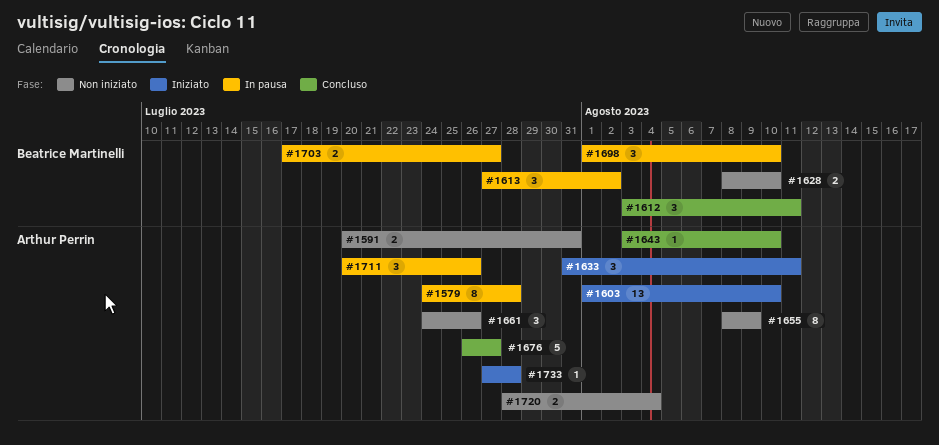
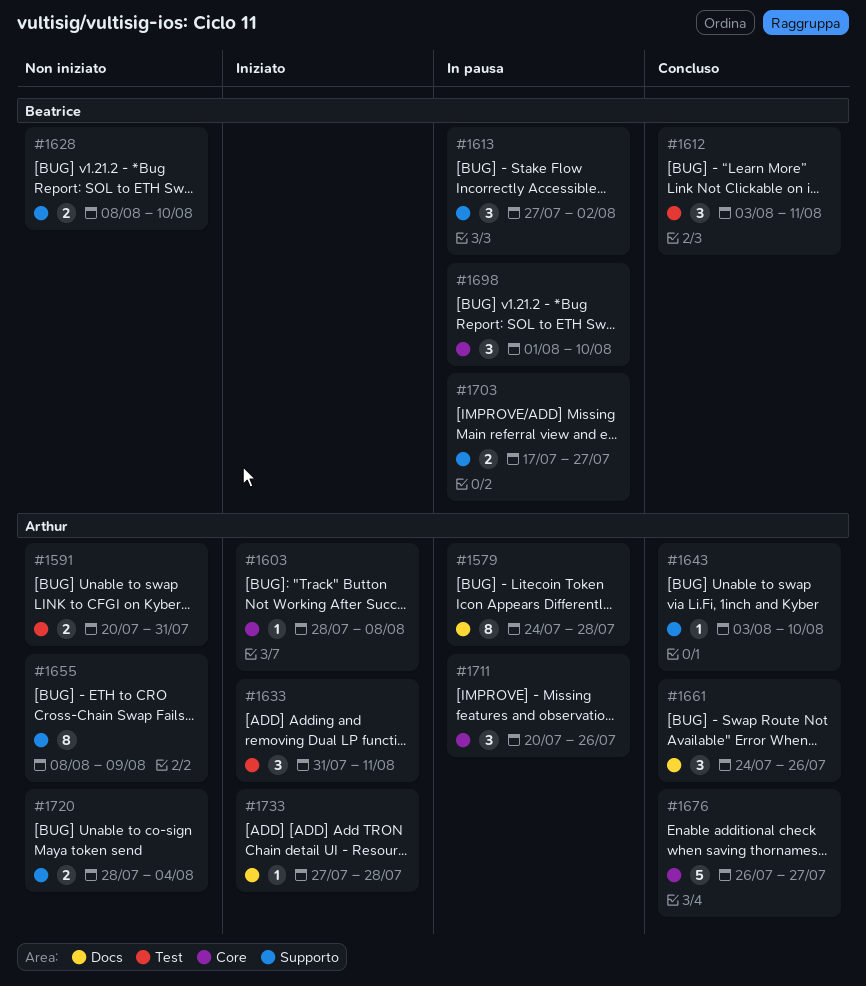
#1603, estimate: 13 -> 1
#1603, start: Aug 1 -> Jul 28
#1603, due: Aug 10 -> Aug 8
#1661, status: Non iniziato -> Concluso

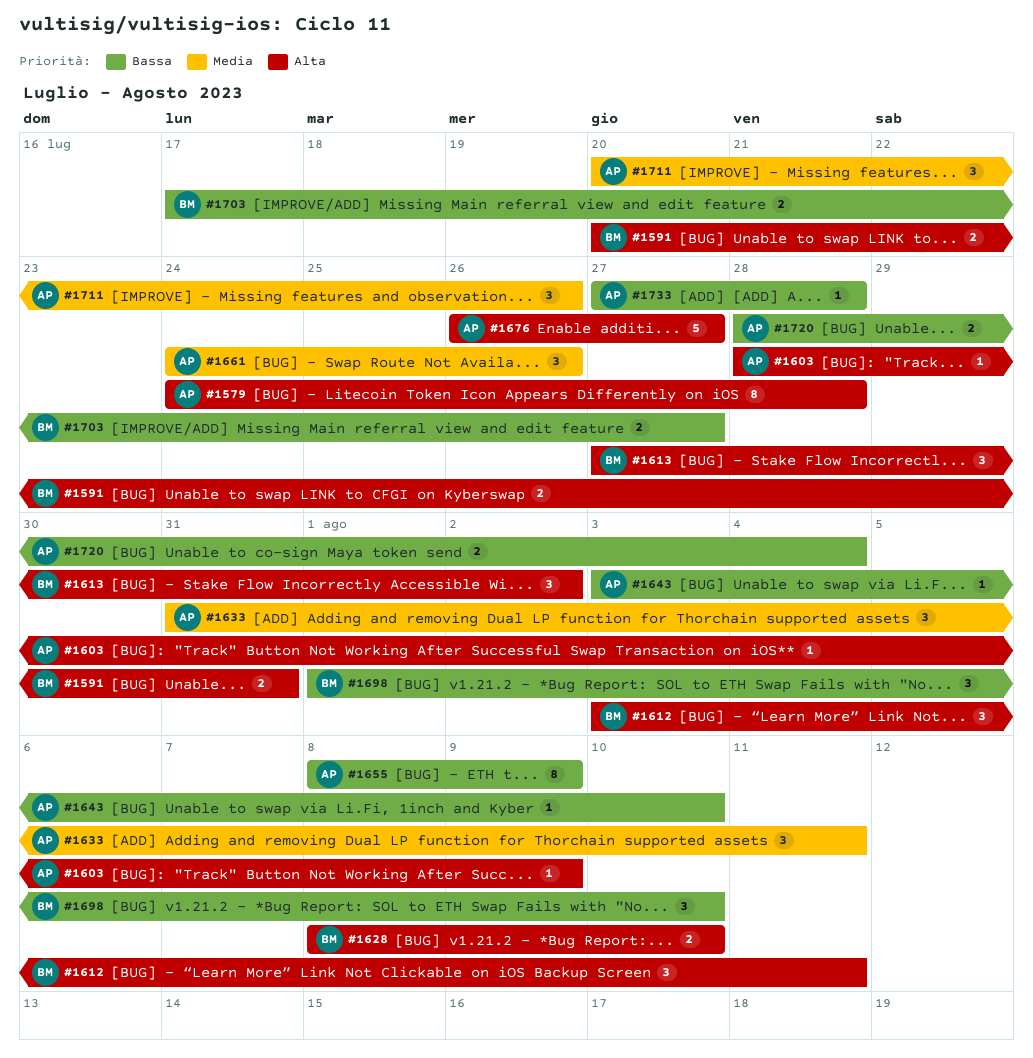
#1591, owner: Arthur -> Beatrice
#1603, due: Aug 8 -> Aug 9

